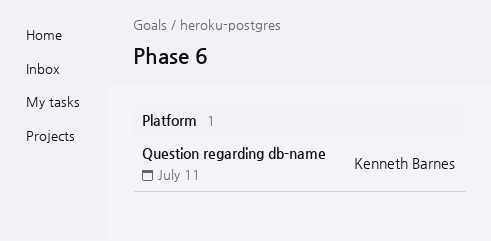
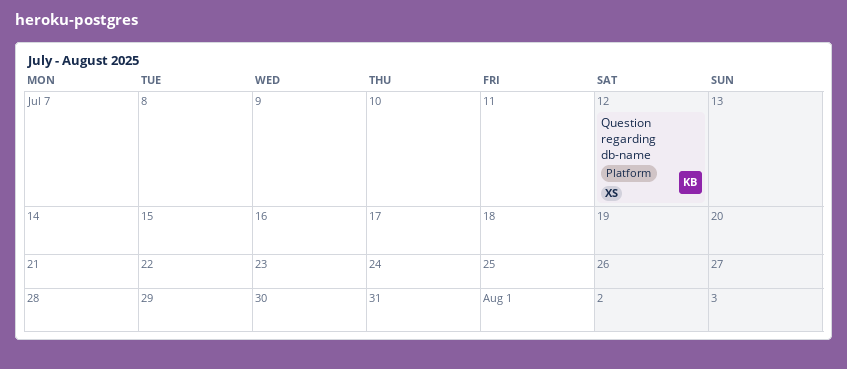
Question regarding db-name, due: Jul 11 -> Jul 12

